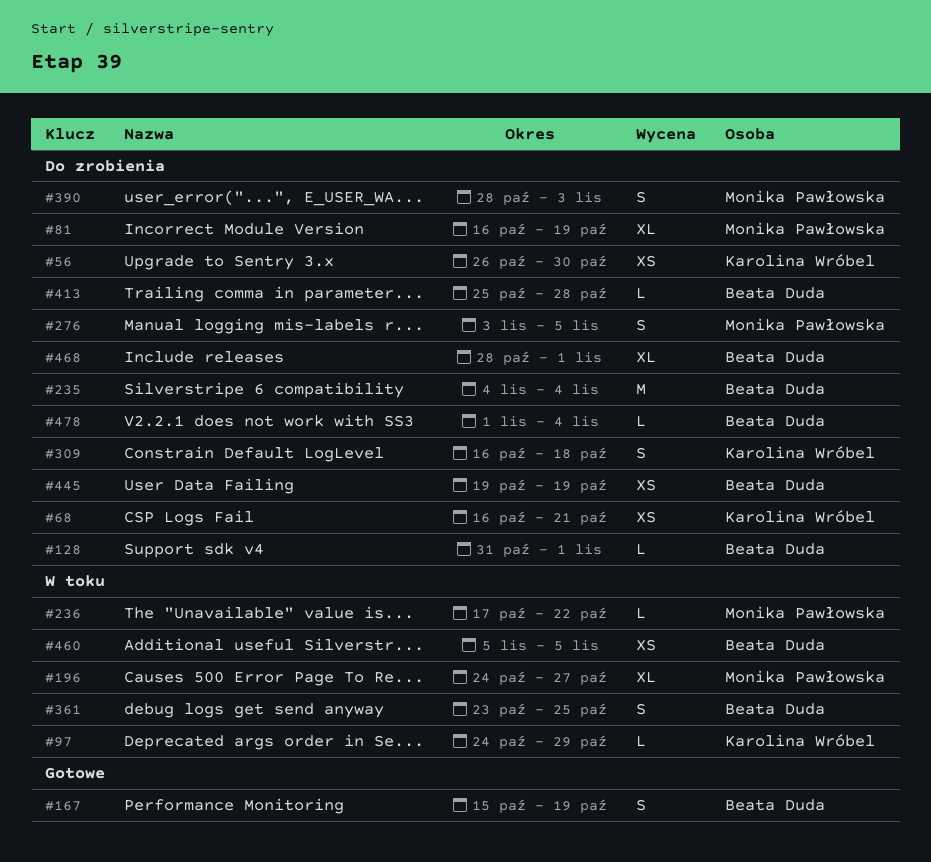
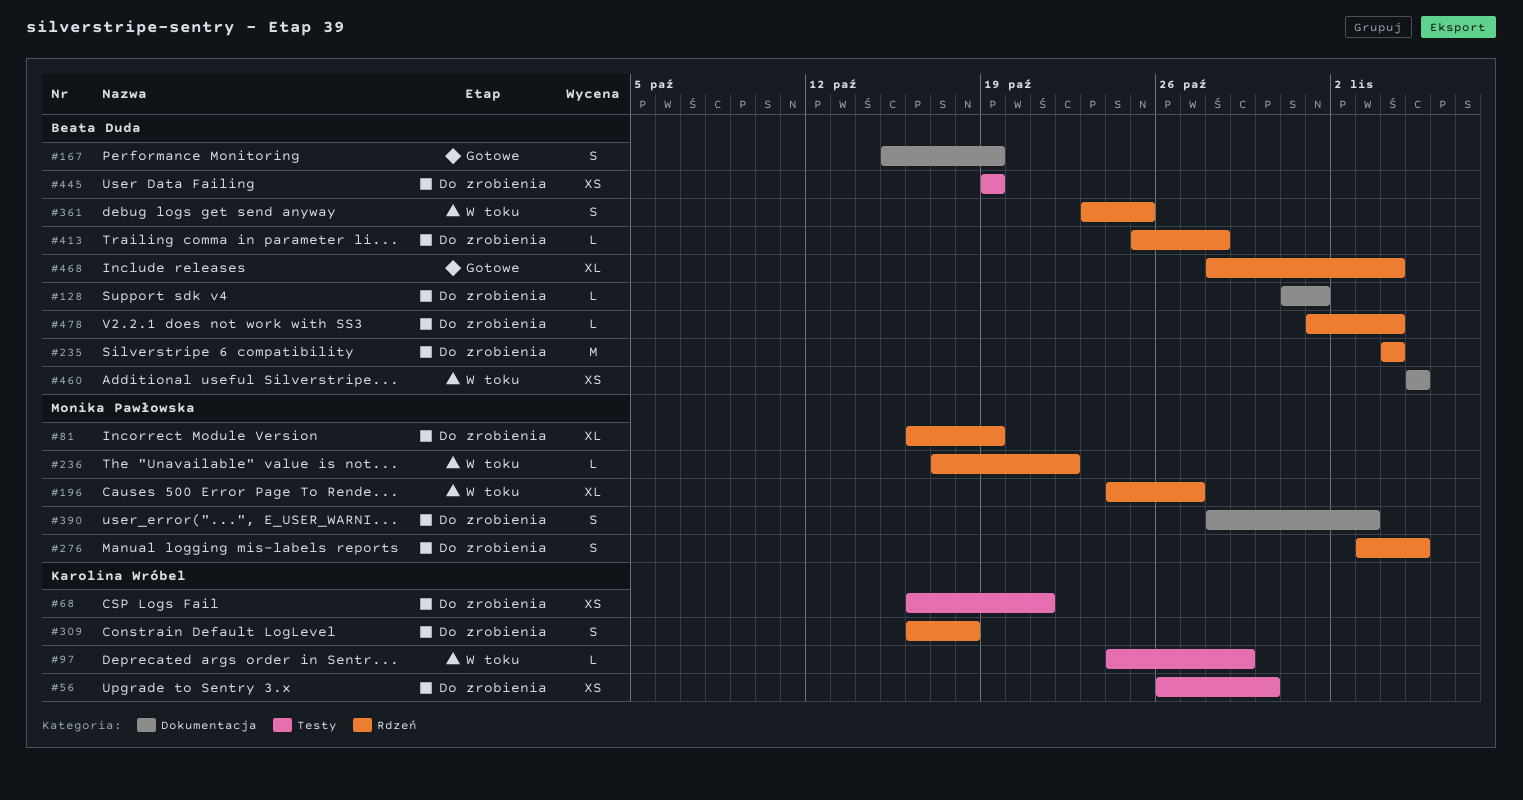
#468, status: Do zrobienia -> Gotowe
#468, due: Nov 1 -> Nov 4

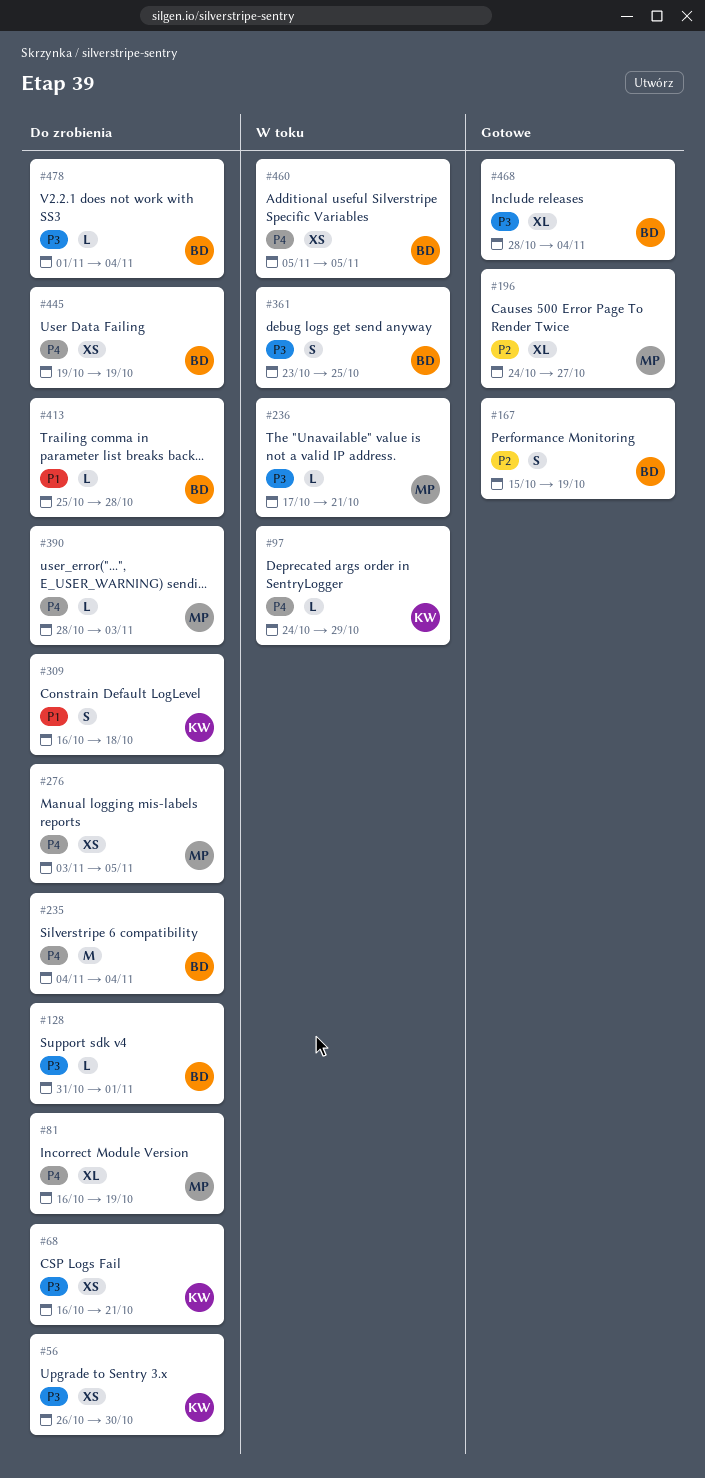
#196, status: W toku -> Gotowe
#236, due: Oct 22 -> Oct 21
#276, estimate: S -> XS
#390, estimate: S -> L

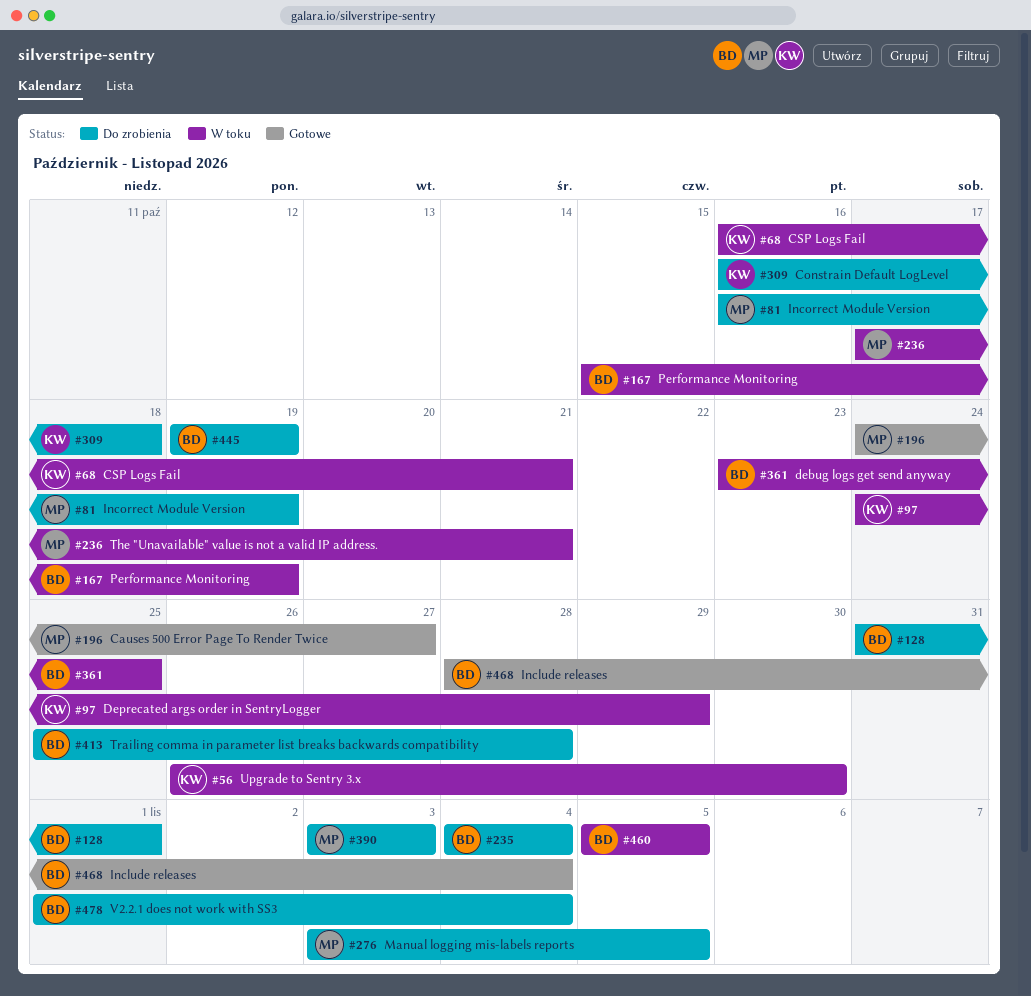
#56, status: Do zrobienia -> W toku
#68, status: Do zrobienia -> W toku
#167, status: Gotowe -> W toku
#390, start: Oct 28 -> Nov 3

